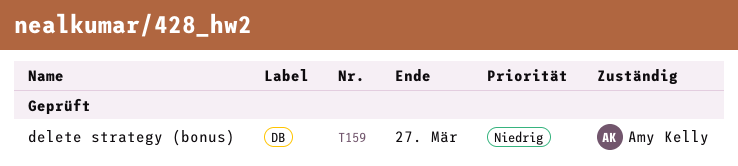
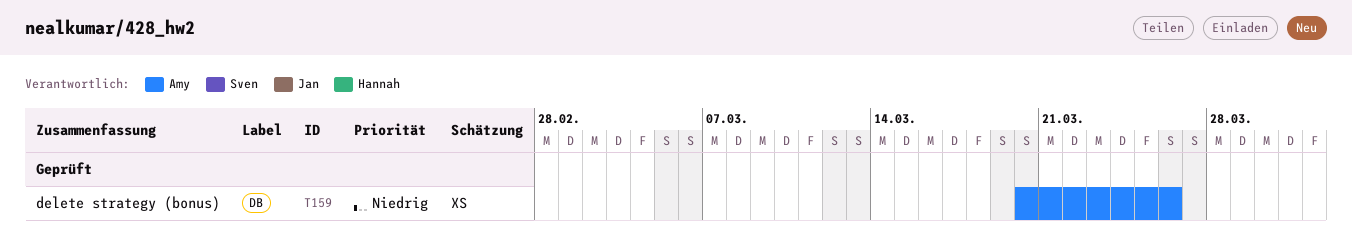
T159, due: Mar 27 -> Mar 26

